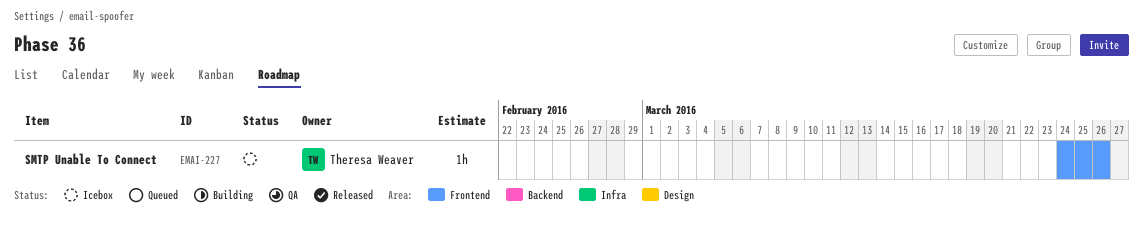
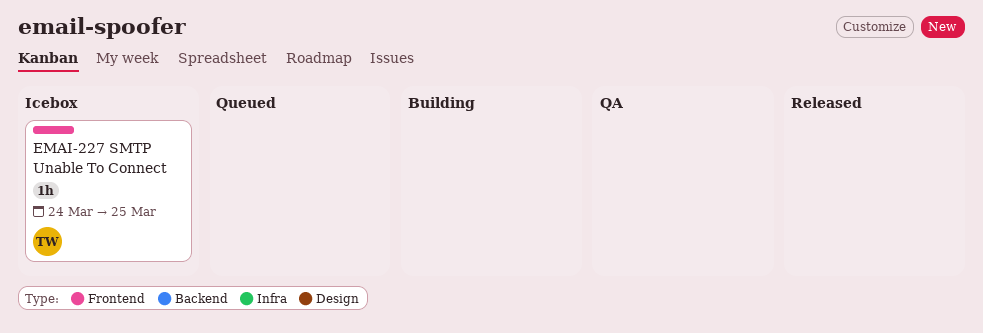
EMAI-227, due: Mar 26 -> Mar 25

